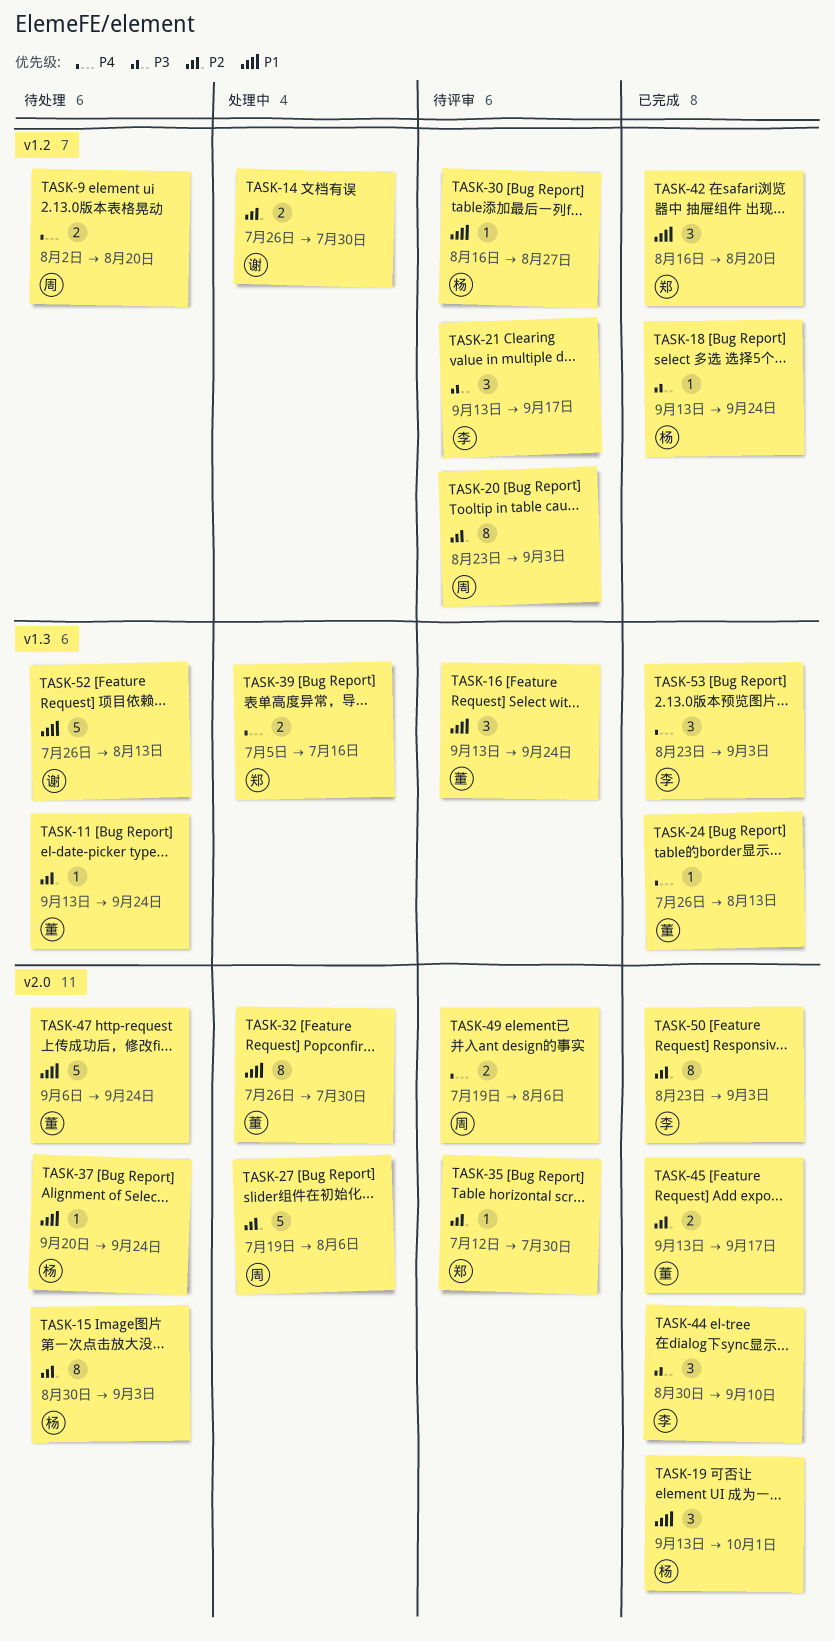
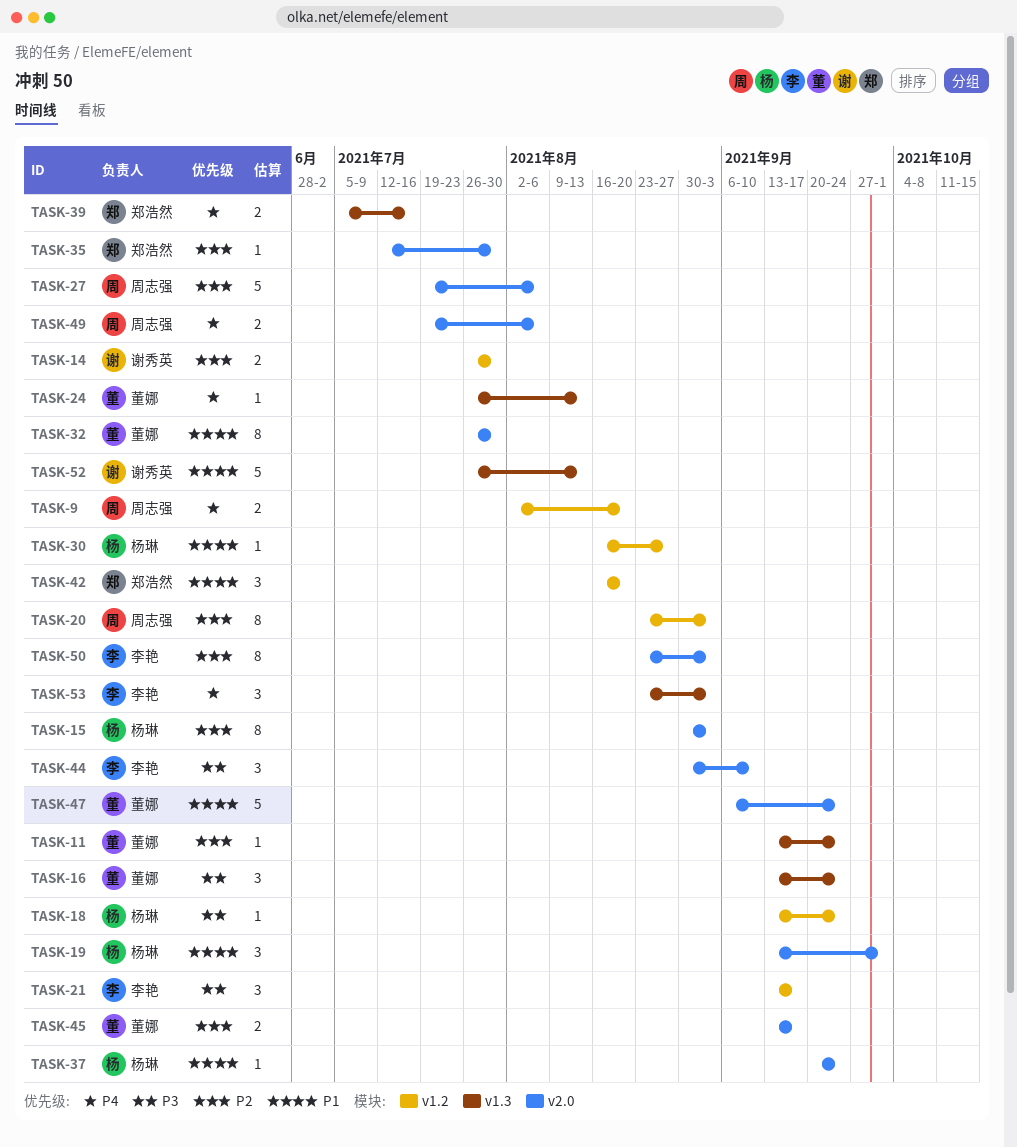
TASK-16, priority: P1 -> P3

